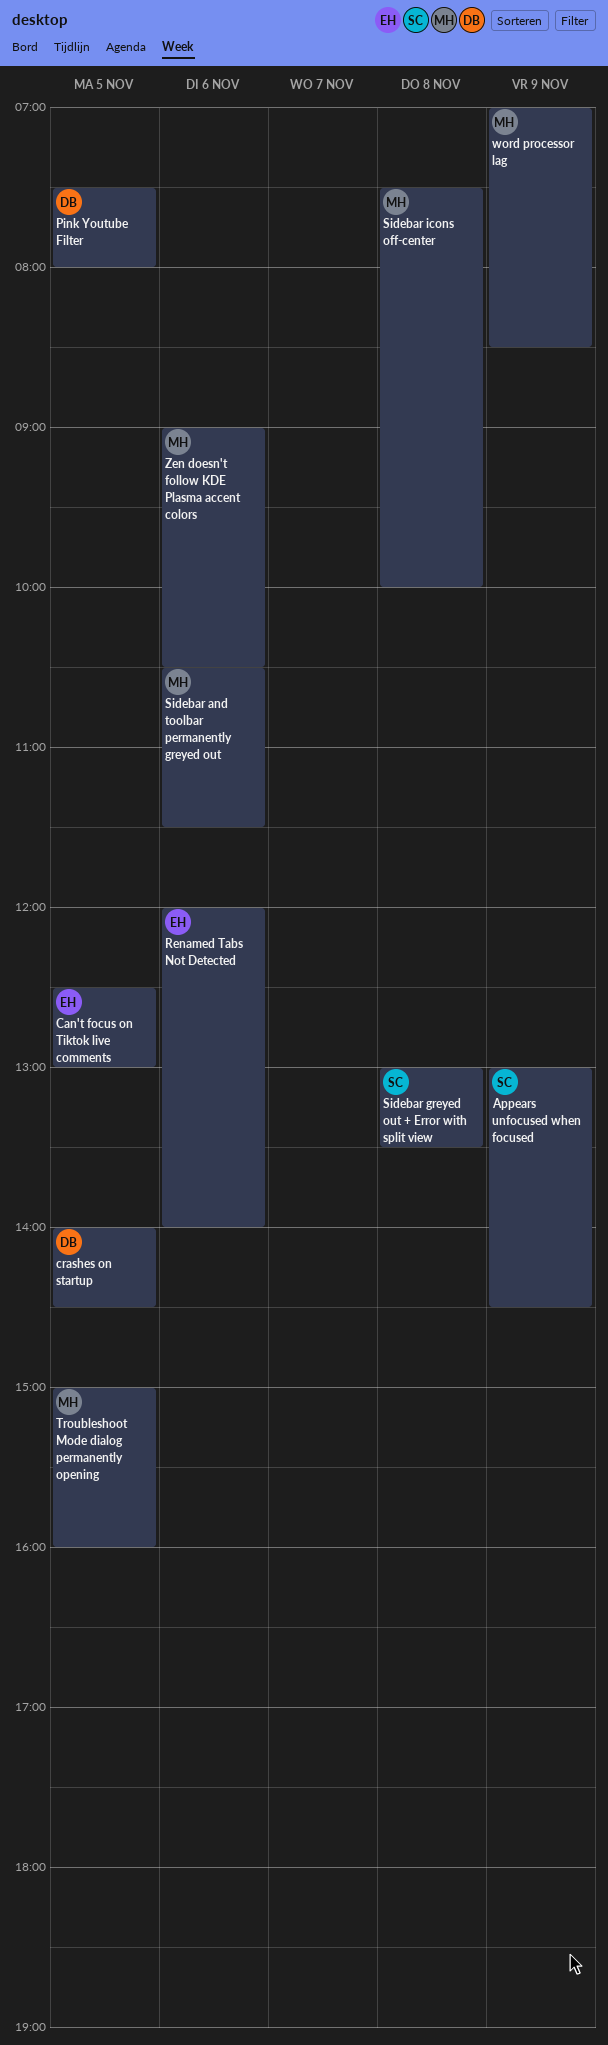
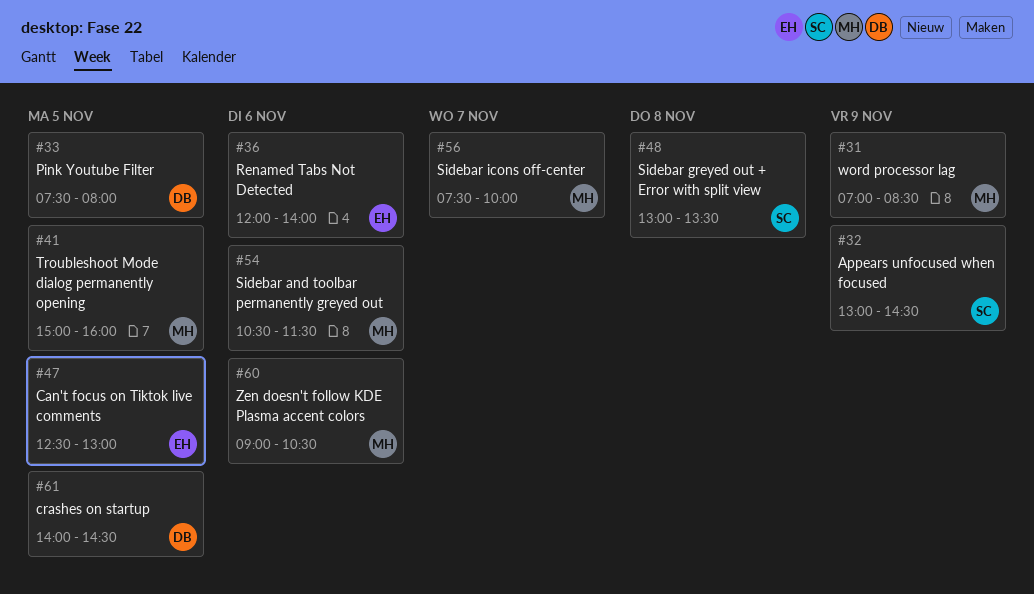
Sidebar icons off-center, day: Nov 8 -> Nov 7

